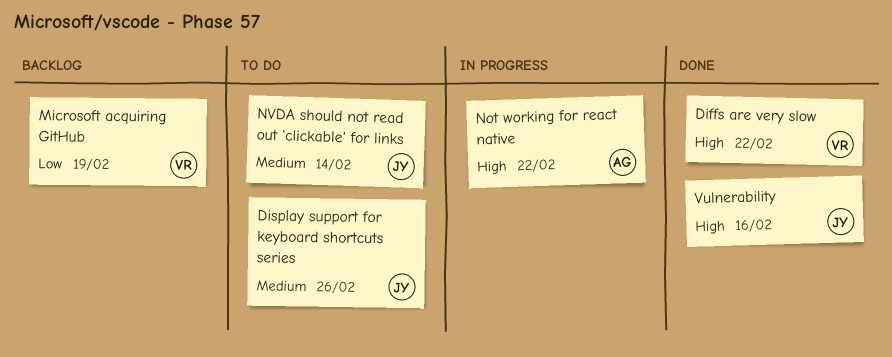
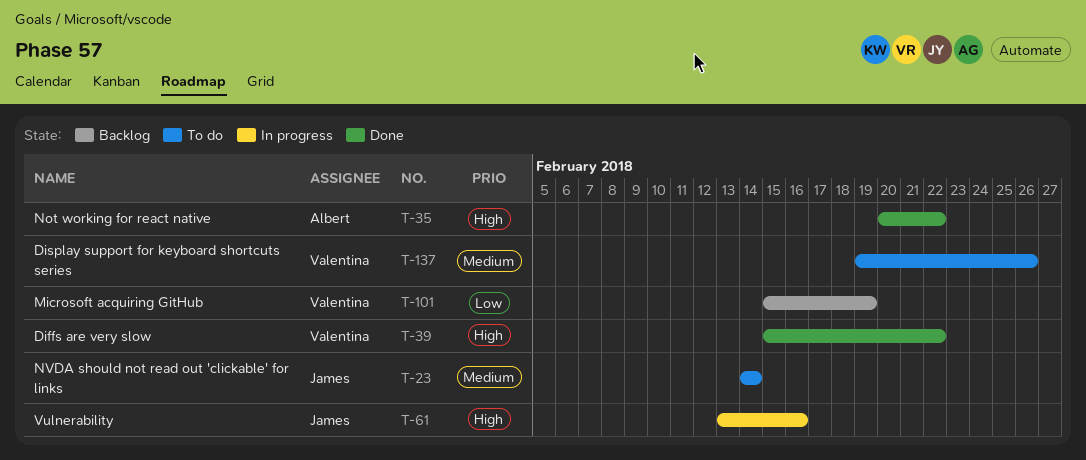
Display support for keyboard shortcuts series, owner: James -> Valentina
Not working for react native, status: In progress -> Done
Vulnerability, status: Done -> In progress

